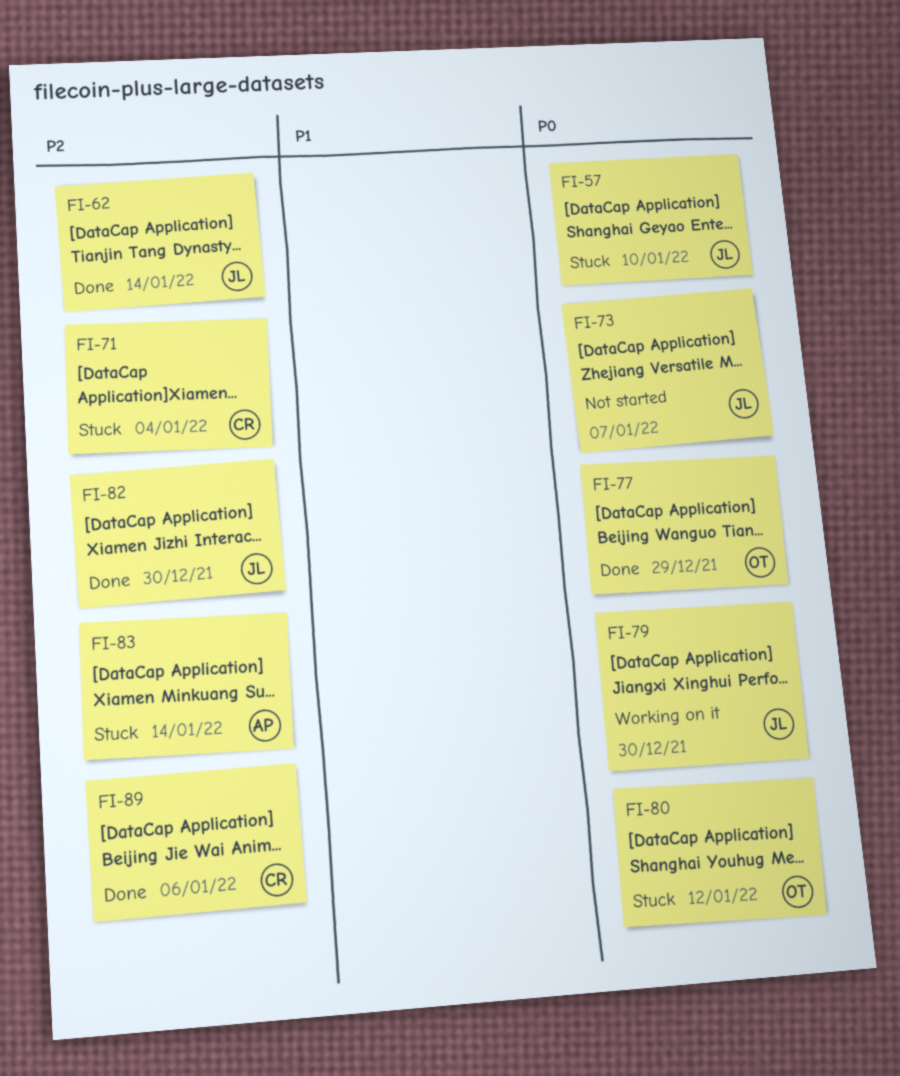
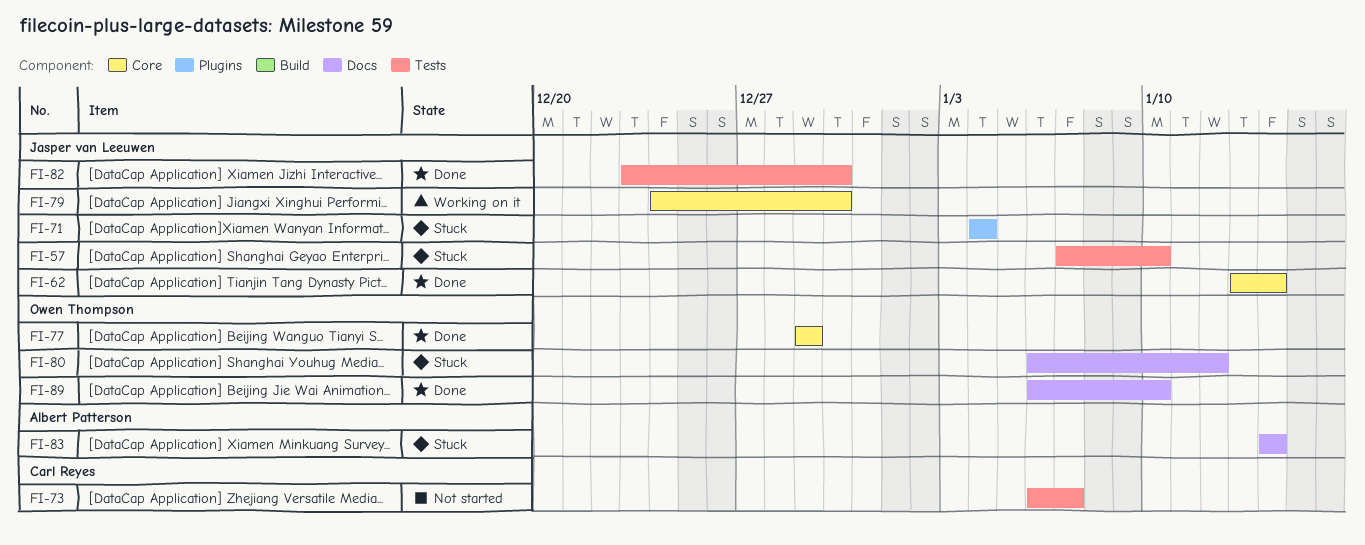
FI-71, owner: Carl Reyes -> Jasper van Leeuwen
FI-73, owner: Jasper van Leeuwen -> Carl Reyes
FI-89, owner: Carl Reyes -> Owen Thompson
FI-89, due: Jan 6 -> Jan 10

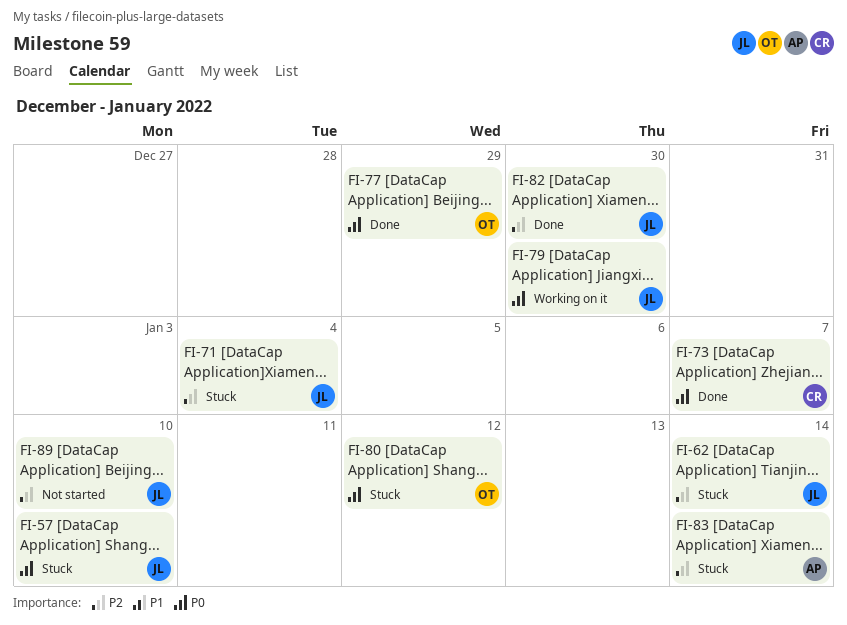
FI-62, status: Done -> Stuck
FI-73, status: Not started -> Done
FI-89, status: Done -> Not started
FI-89, owner: Owen Thompson -> Jasper van Leeuwen

